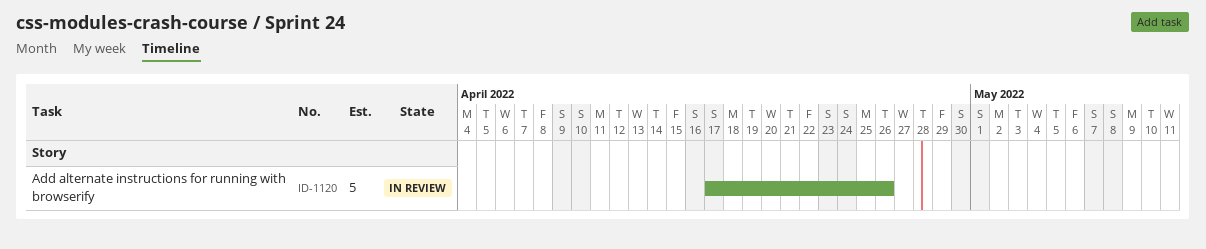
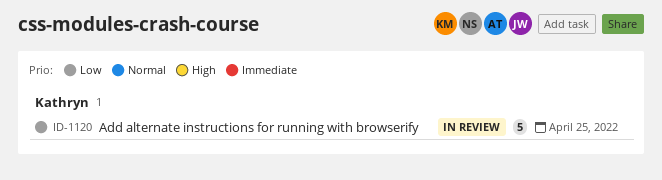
ID-1120, due: Apr 26 -> Apr 25

